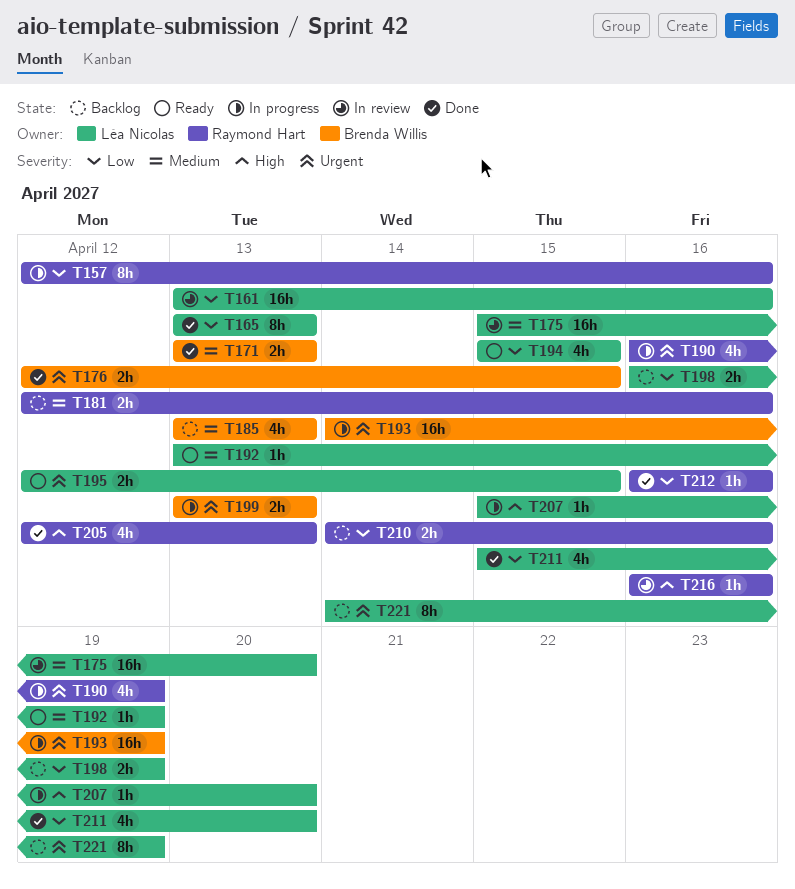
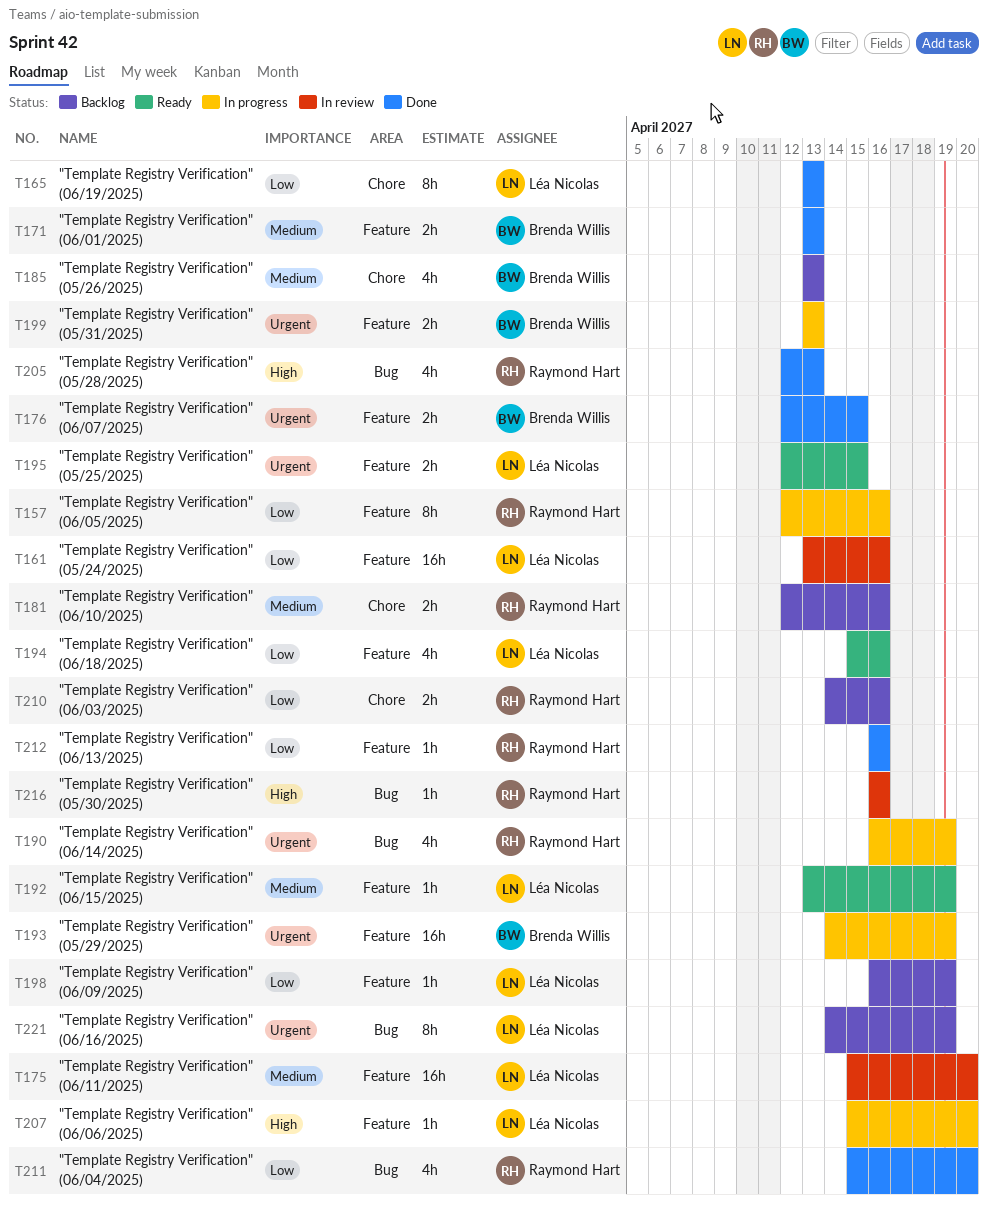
T194, due: Apr 15 -> Apr 16
T198, estimate: 2h -> 1h
T211, owner: Léa Nicolas -> Raymond Hart

